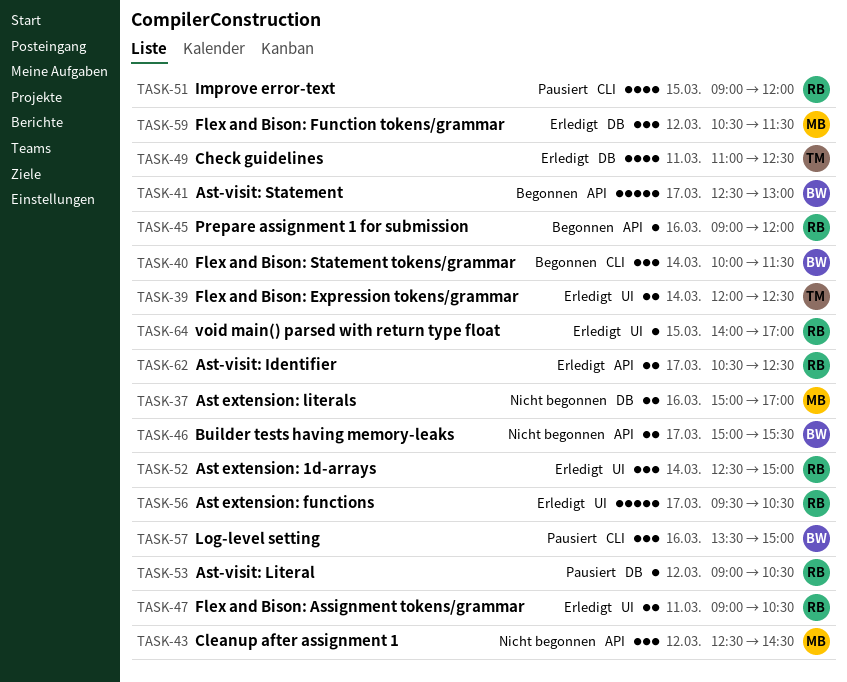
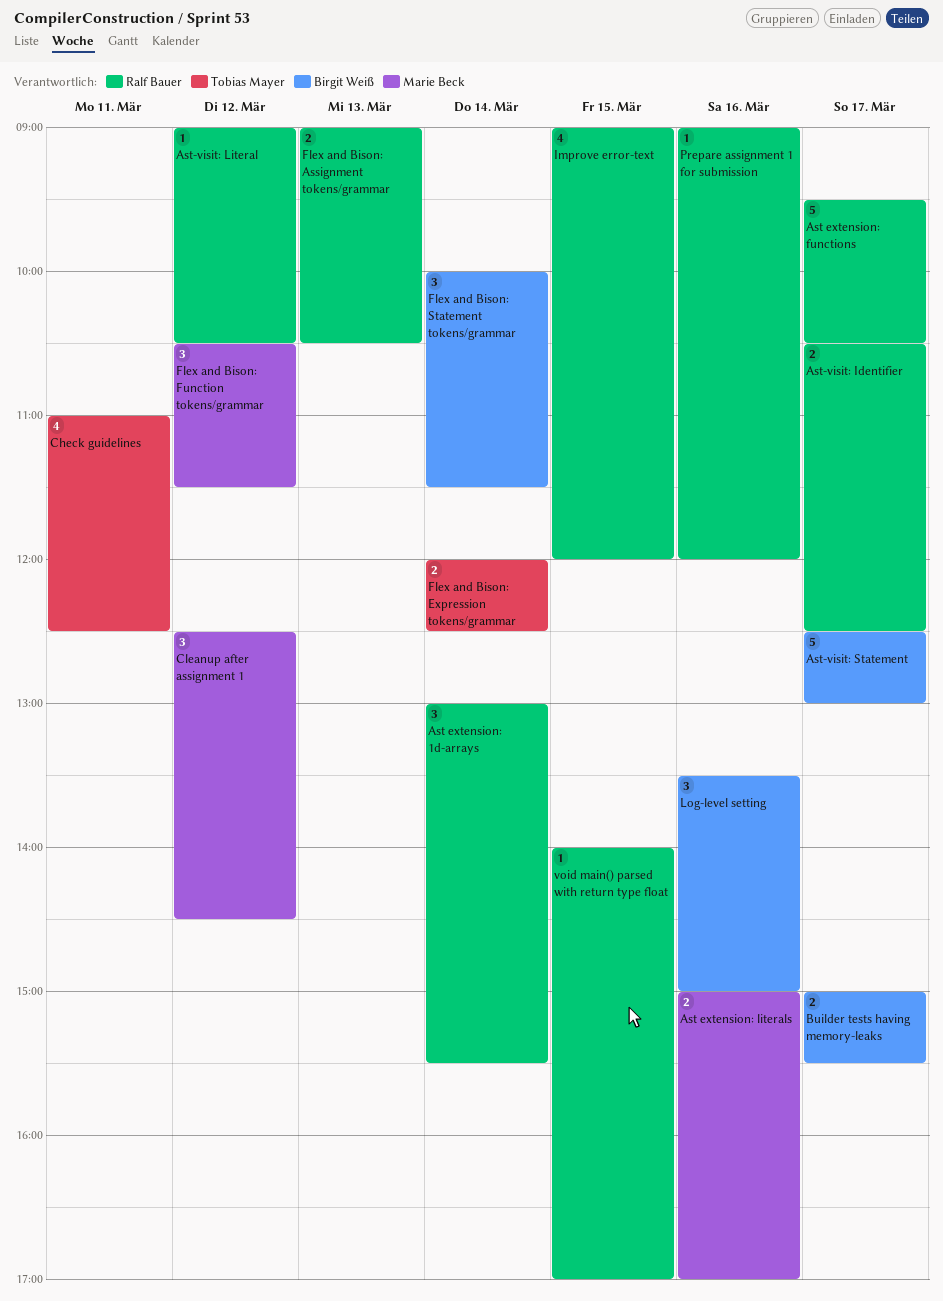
Ast extension: 1d-arrays, begins: 12:30 -> 13:00
Ast extension: 1d-arrays, ends: 15:00 -> 15:30
Flex and Bison: Assignment tokens/grammar, day: Mar 11 -> Mar 13

